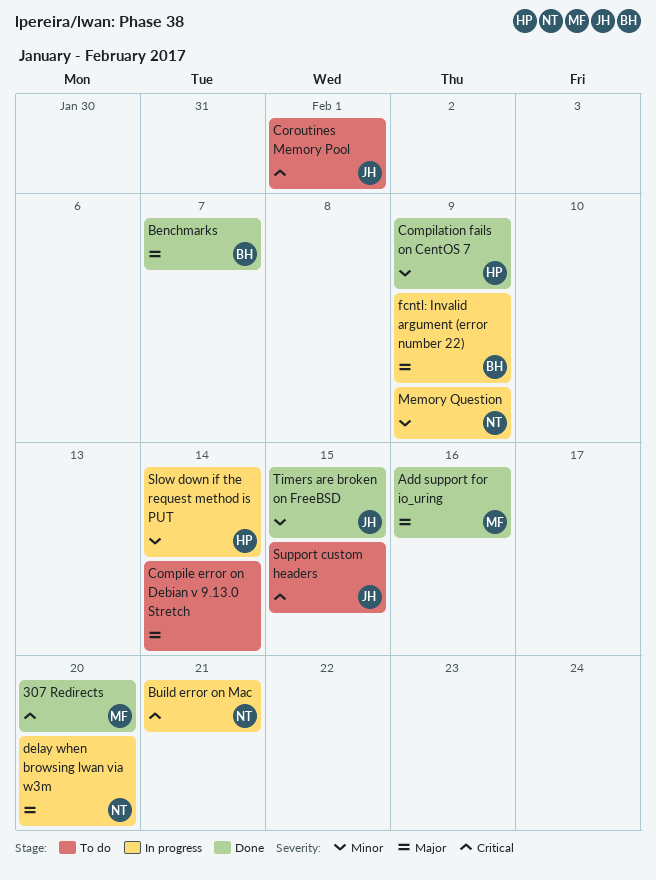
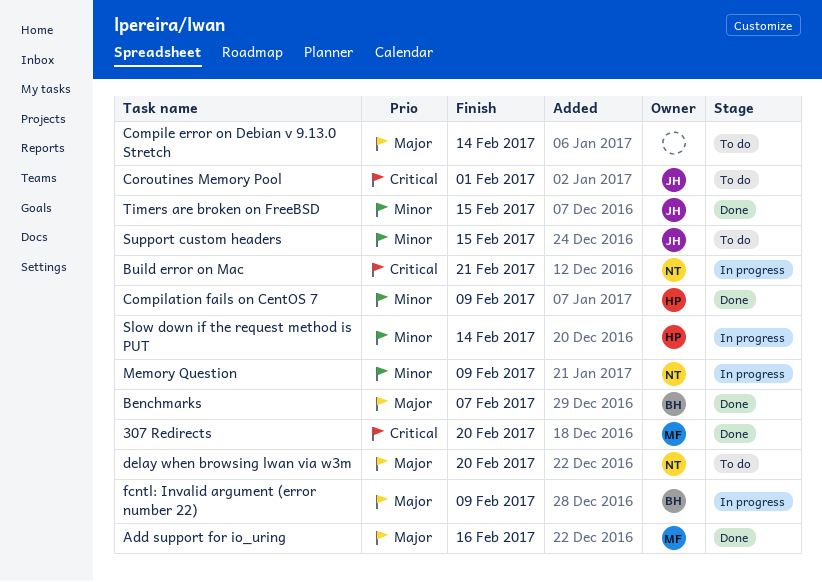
delay when browsing lwan via w3m, status: In progress -> To do
Support custom headers, priority: Critical -> Minor

